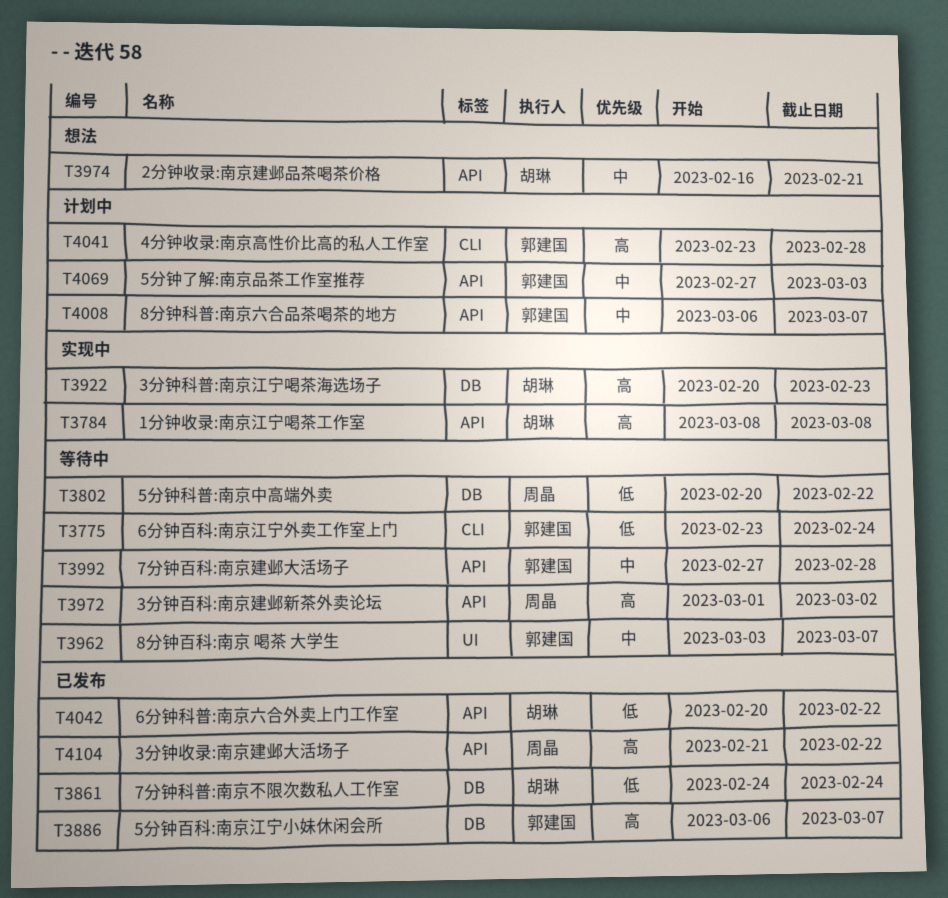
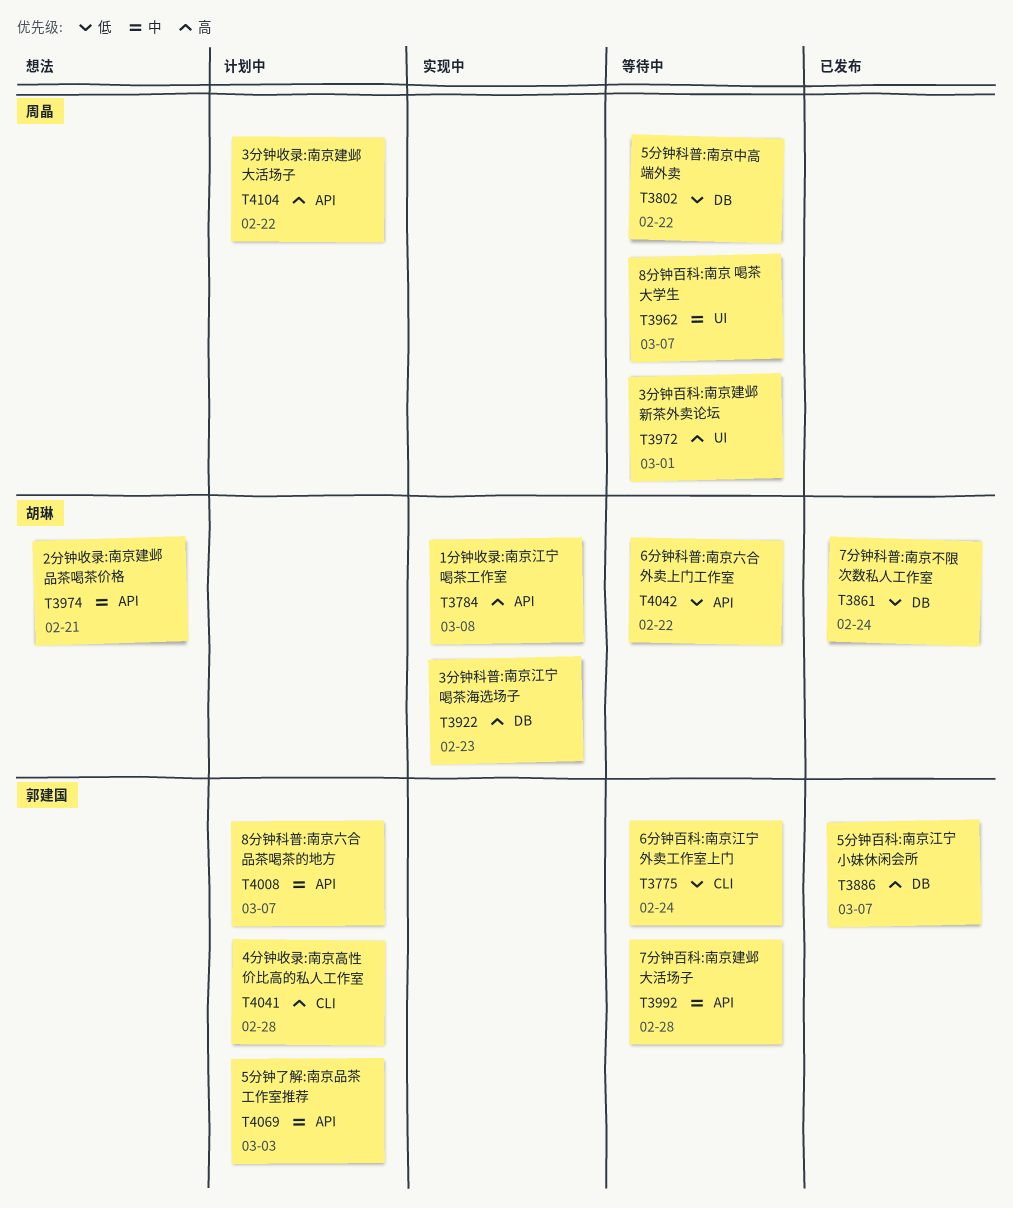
T3962, owner: 郭建国 -> 周晶
T3972, label: API -> UI
T3972, due: Mar 2 -> Mar 1
T4042, status: 已发布 -> 等待中
T4104, status: 已发布 -> 计划中

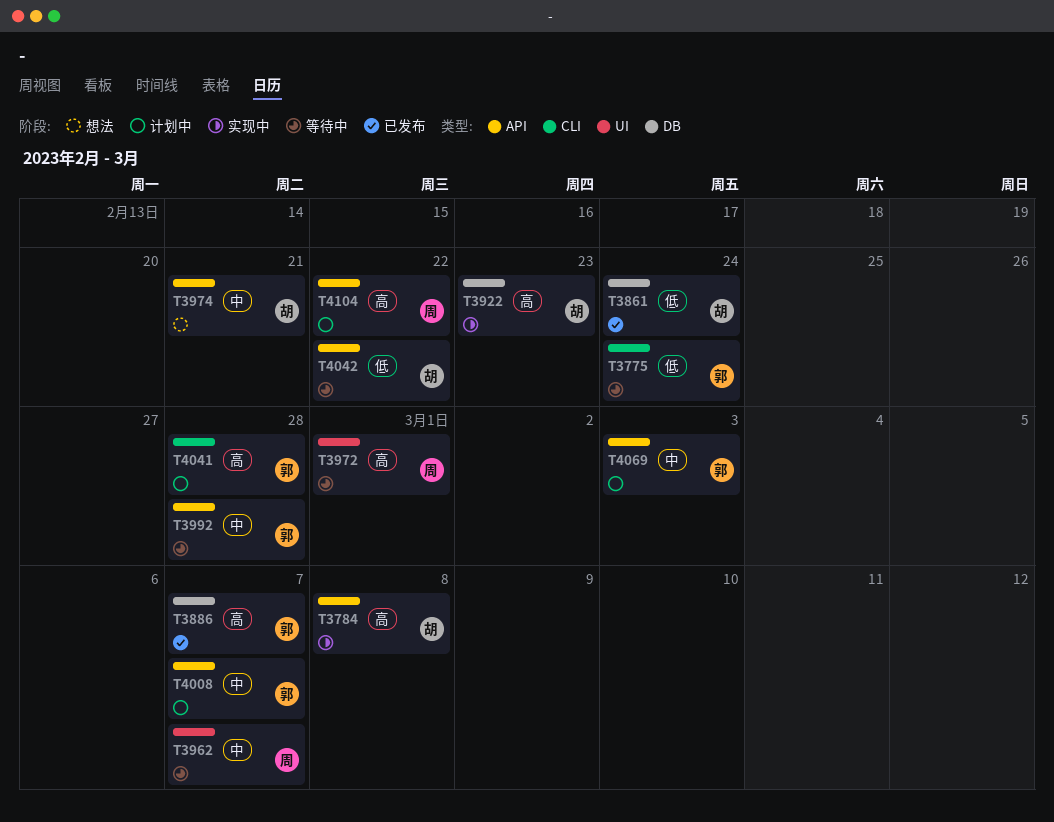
T3802: present -> none

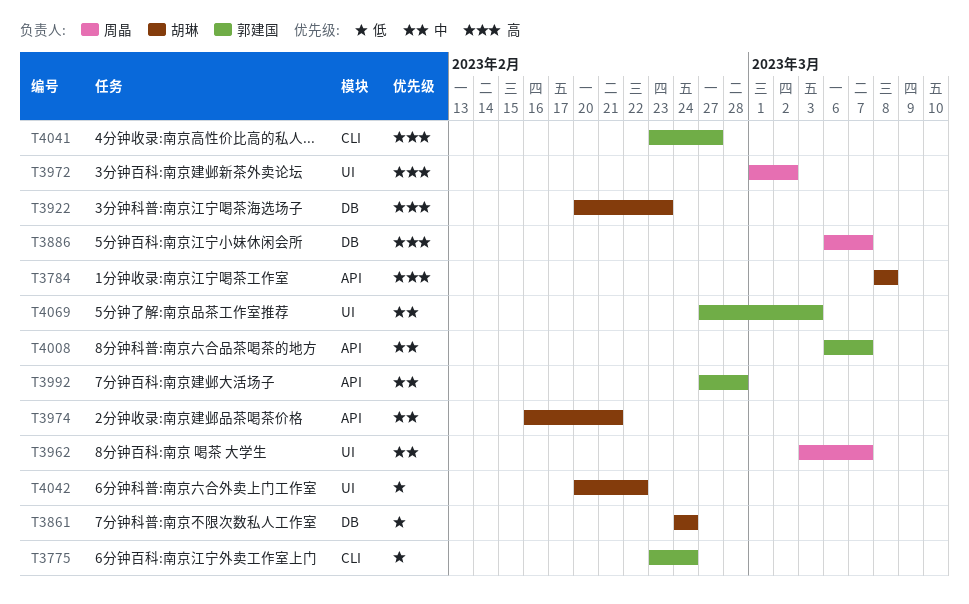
T3886, owner: 郭建国 -> 周晶
T3972, due: Mar 1 -> Mar 2
T4041, due: Feb 28 -> Feb 27
T4042, label: API -> UI
T4069, label: API -> UI
T4104: present -> none

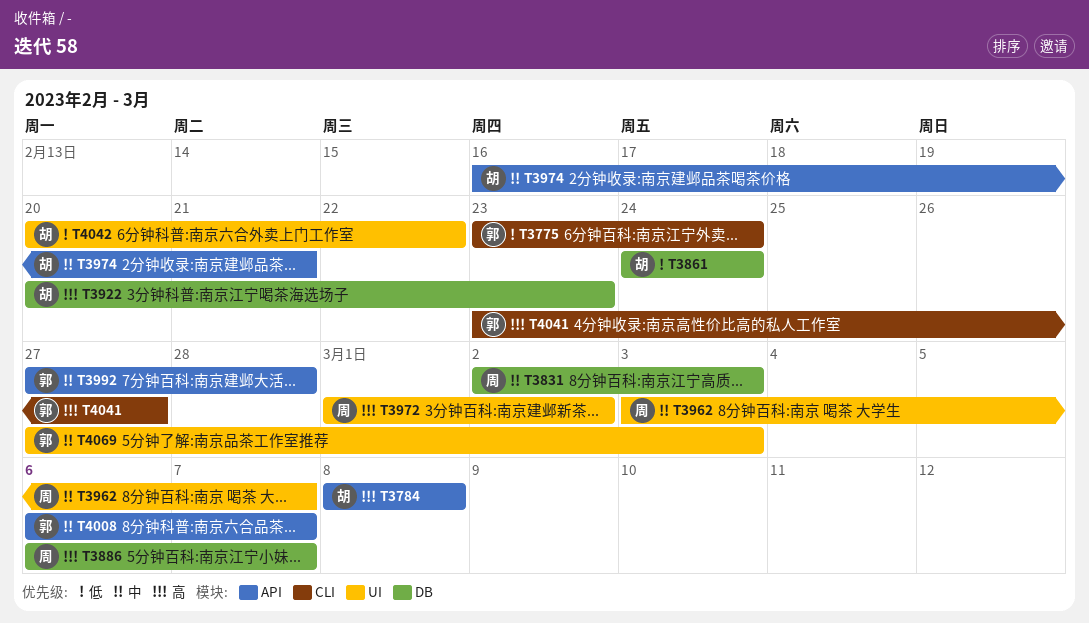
T3831: none -> present

